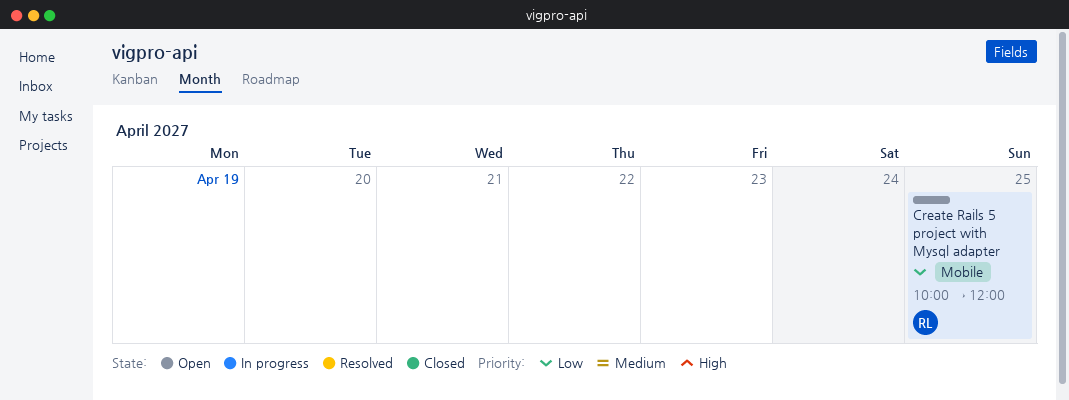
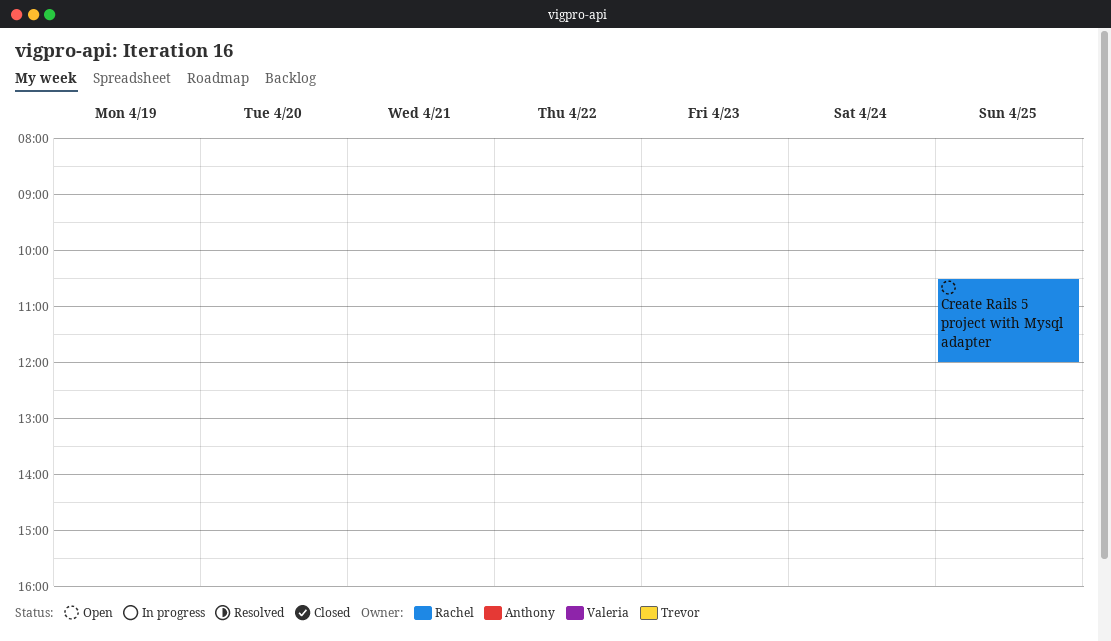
Create Rails 5 project with Mysql adapter, begins: 10:00 -> 10:30

